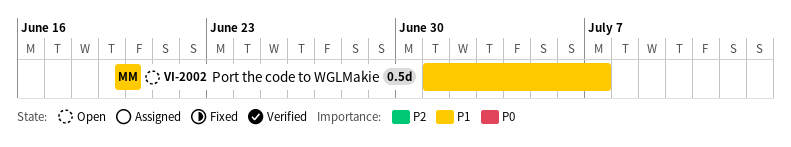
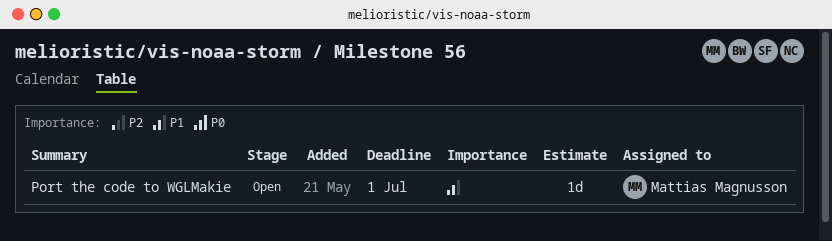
Port the code to WGLMakie, estimate: 0.5d -> 1d
Port the code to WGLMakie, due: Jul 7 -> Jul 1

